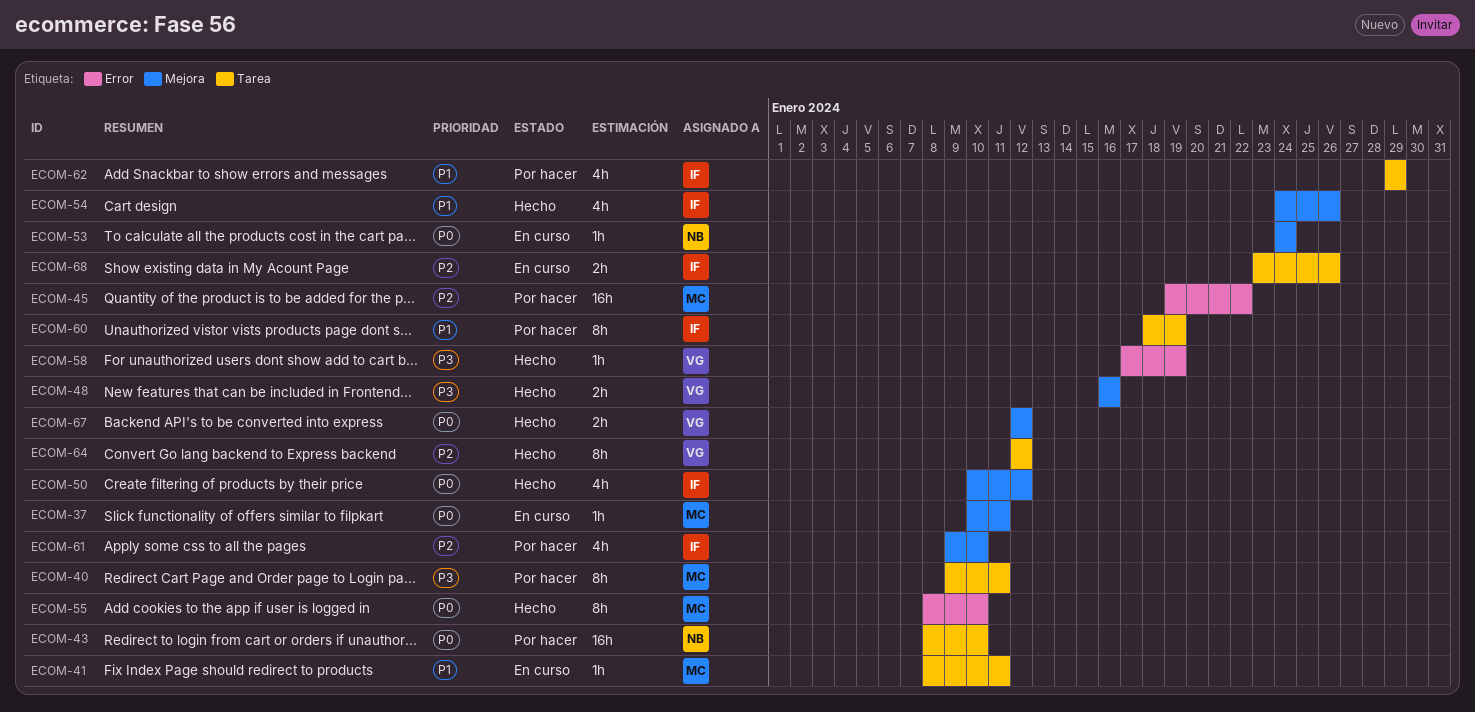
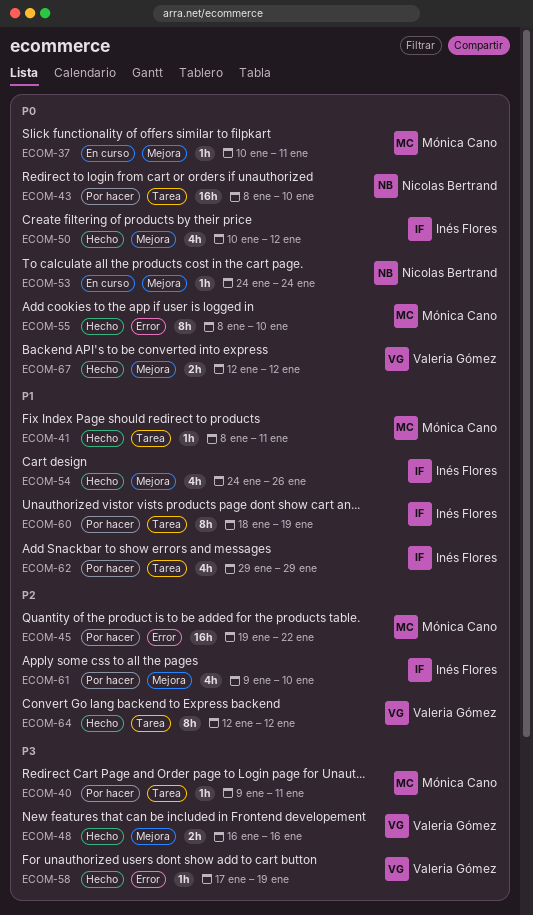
ECOM-40, estimate: 8h -> 1h
ECOM-41, status: En curso -> Hecho
ECOM-68: present -> none

